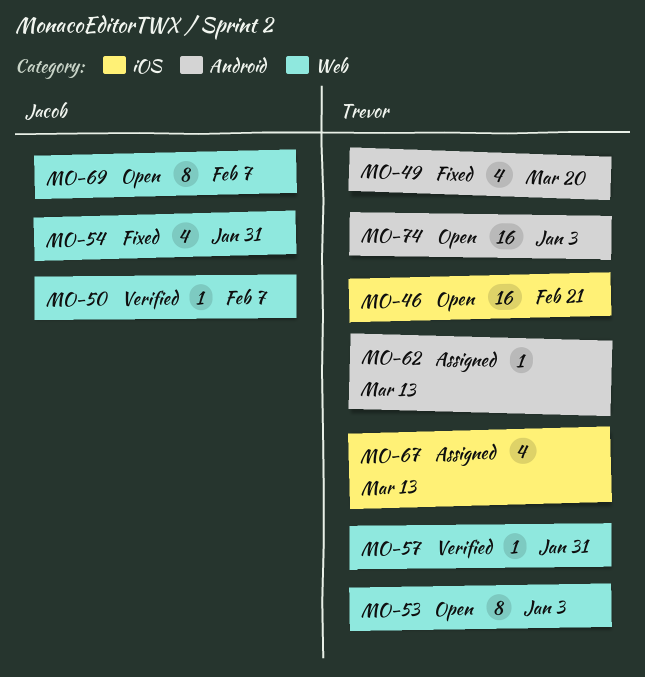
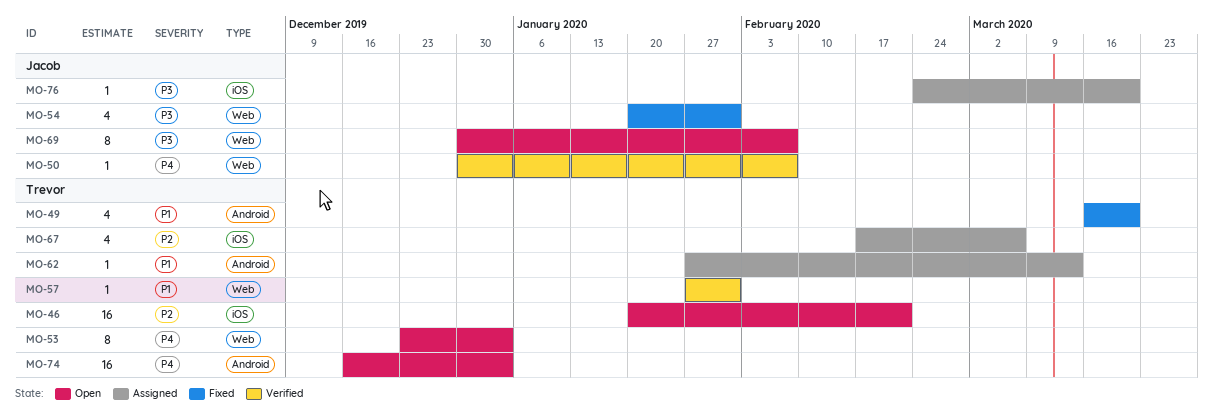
MO-67, due: Mar 13 -> Mar 6
MO-76: none -> present

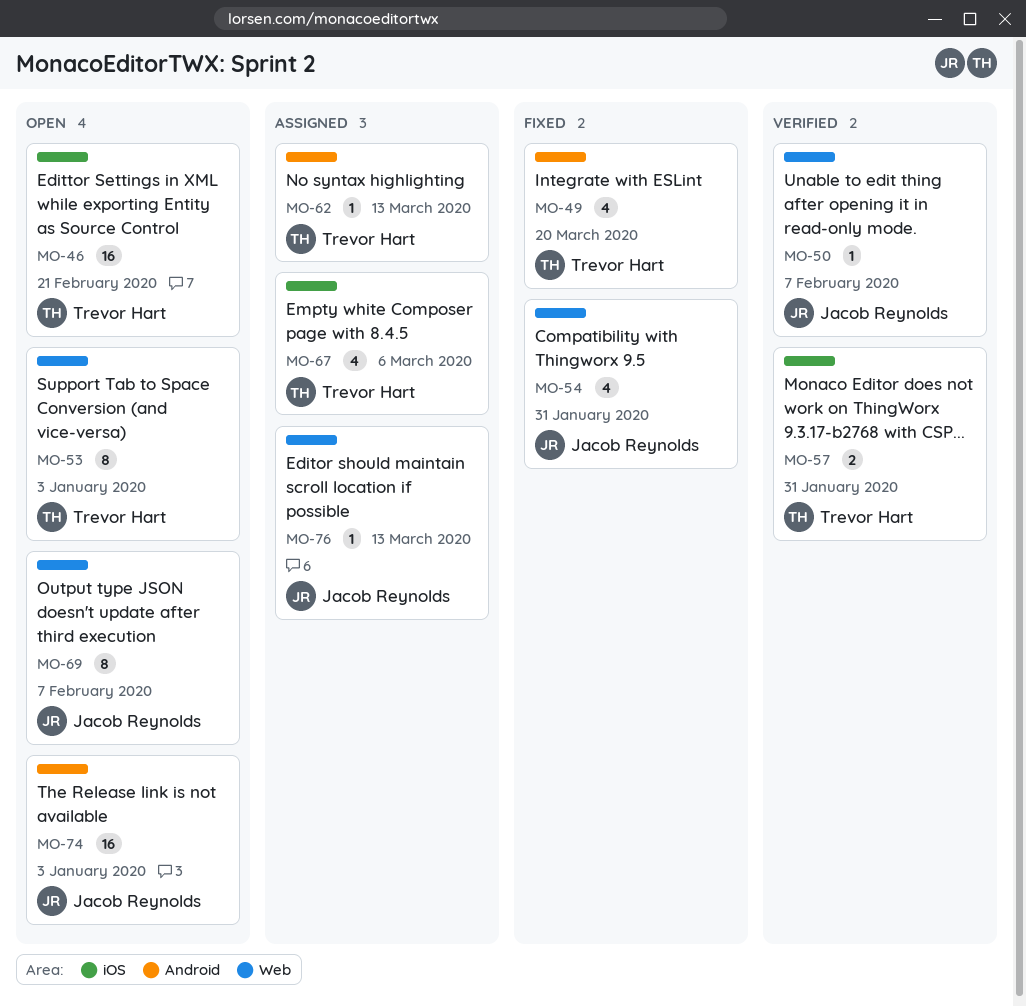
MO-57, label: Web -> iOS
MO-57, estimate: 1 -> 2
MO-74, owner: Trevor Hart -> Jacob Reynolds
MO-76, label: iOS -> Web
MO-76, due: Mar 20 -> Mar 13

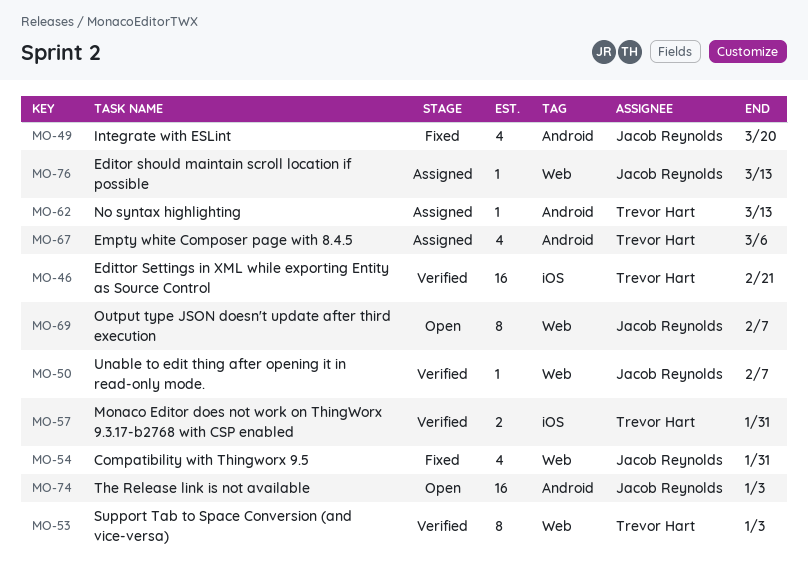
MO-46, status: Open -> Verified
MO-49, owner: Trevor Hart -> Jacob Reynolds
MO-53, status: Open -> Verified
MO-67, label: iOS -> Android

